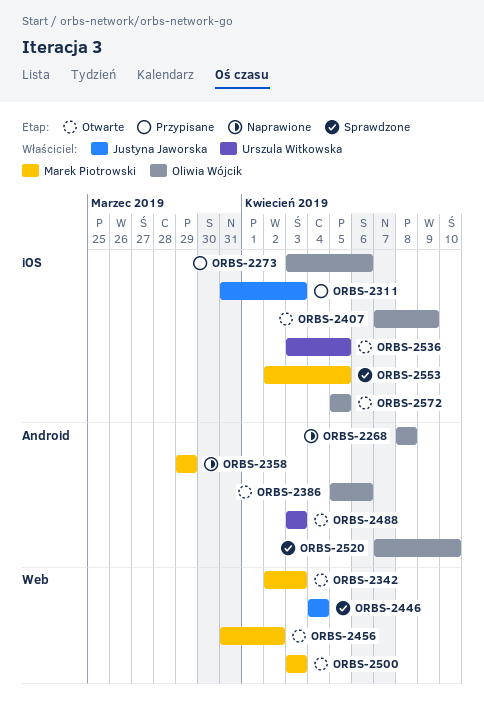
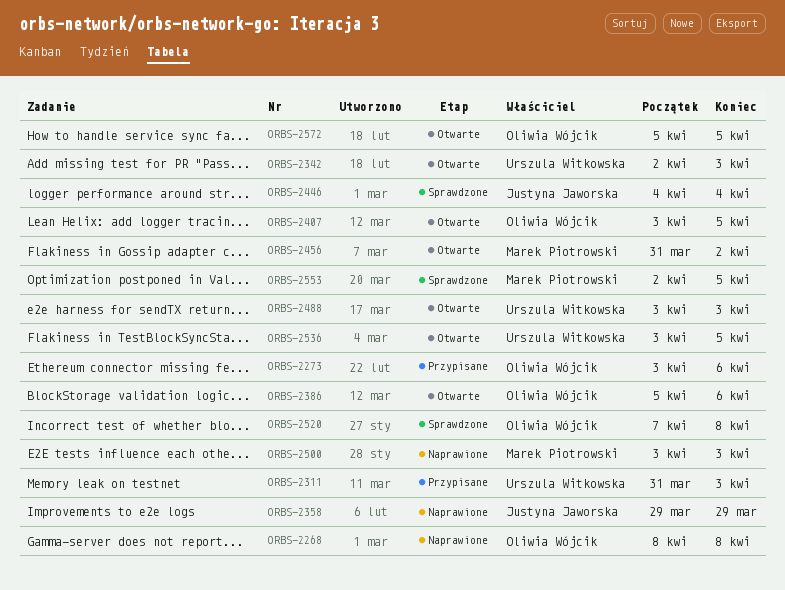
ORBS-2311, owner: Justyna Jaworska -> Urszula Witkowska
ORBS-2342, owner: Marek Piotrowski -> Urszula Witkowska
ORBS-2358, owner: Marek Piotrowski -> Justyna Jaworska
ORBS-2407, start: Apr 7 -> Apr 3
ORBS-2407, due: Apr 9 -> Apr 5
ORBS-2500, status: Otwarte -> Naprawione
ORBS-2520, due: Apr 10 -> Apr 8

